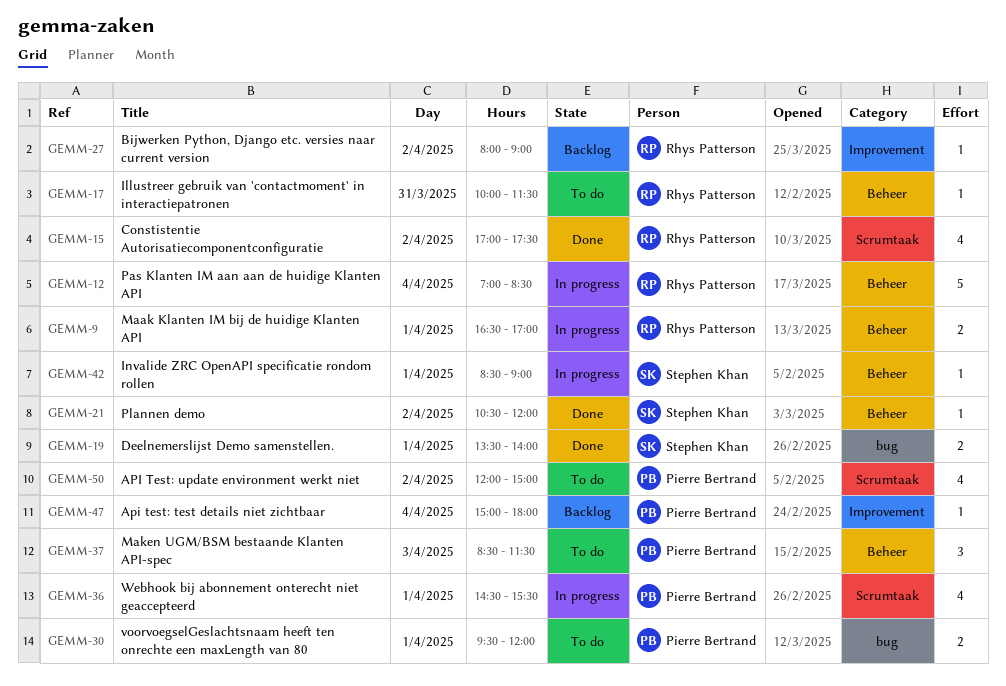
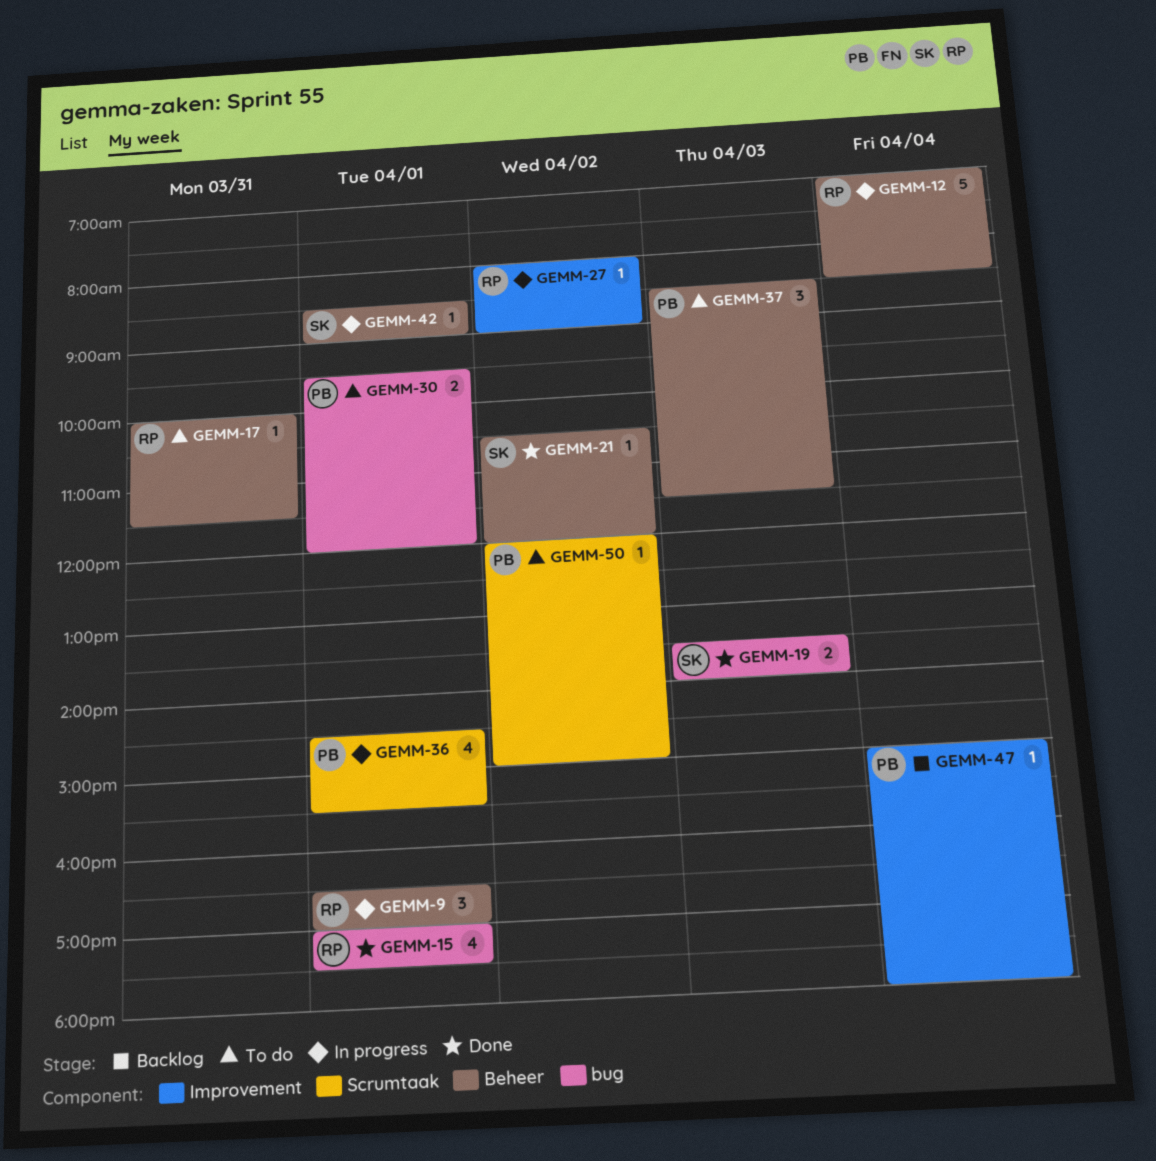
GEMM-9, estimate: 2 -> 3
GEMM-15, label: Scrumtaak -> bug
GEMM-15, day: Apr 2 -> Apr 1
GEMM-19, day: Apr 1 -> Apr 3
GEMM-27, status: Backlog -> In progress
GEMM-50, estimate: 4 -> 1

